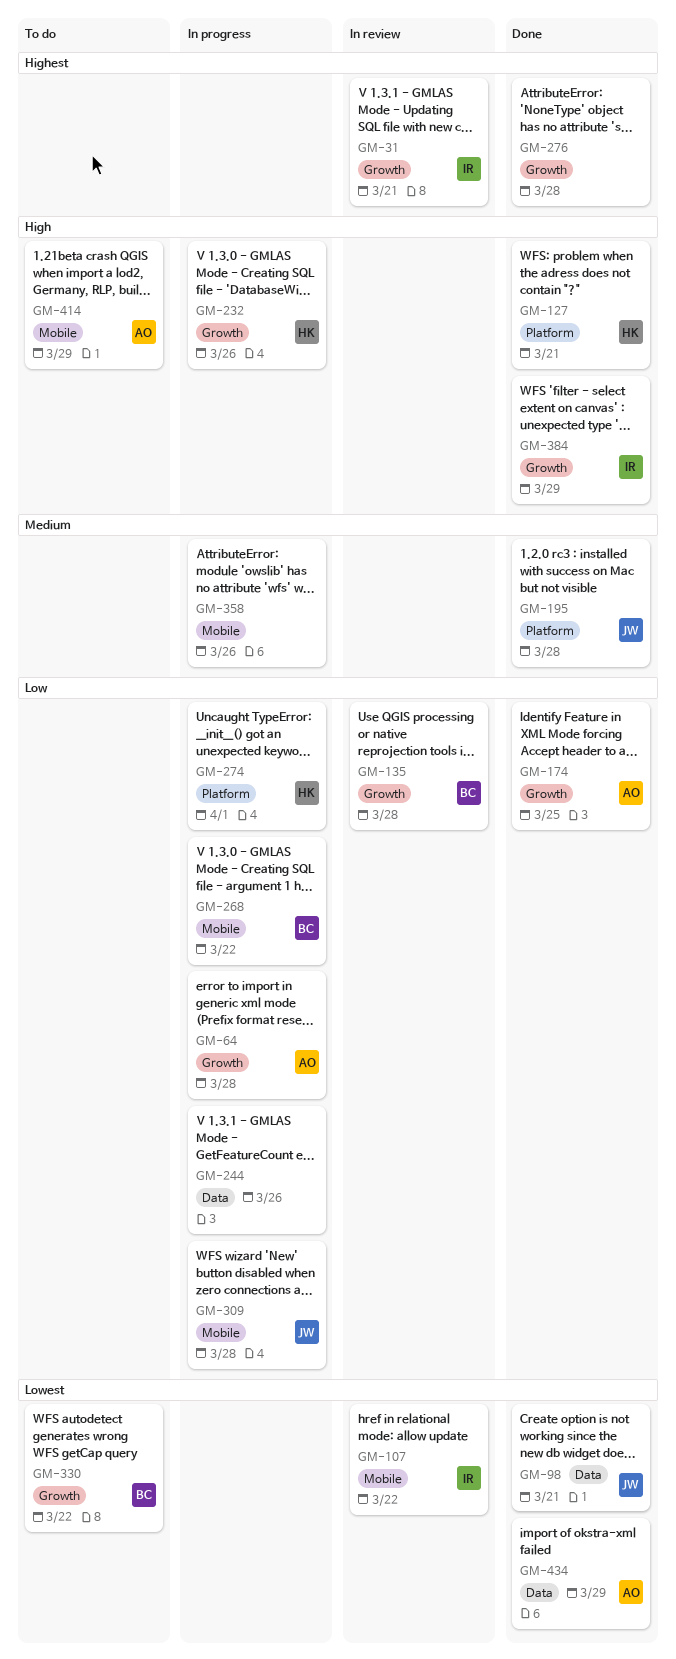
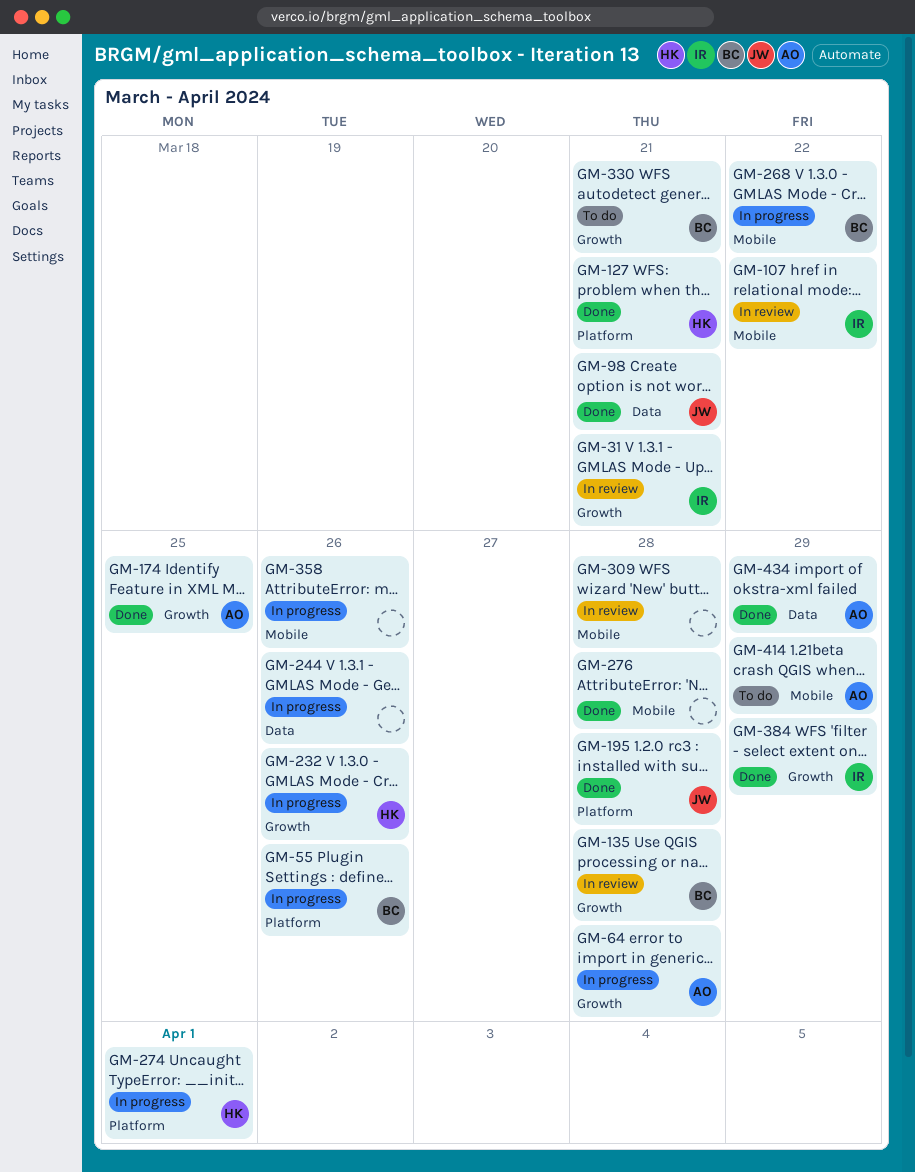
GM-55: none -> present
GM-276, label: Growth -> Mobile
GM-309, status: In progress -> In review
GM-309, owner: JW -> none
GM-330, due: Mar 22 -> Mar 21

